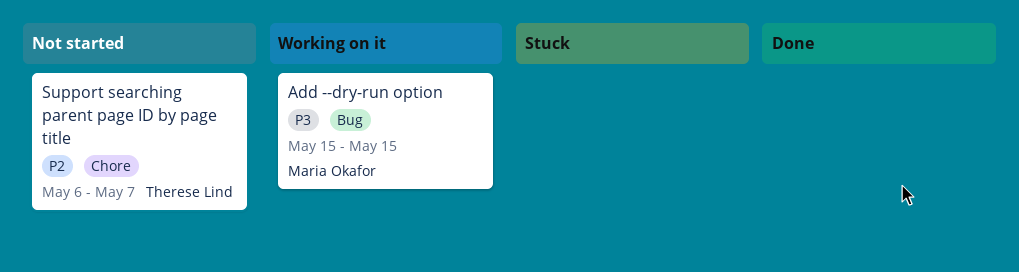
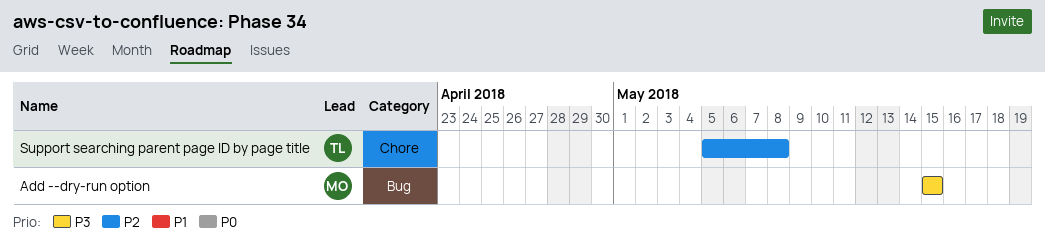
Support searching parent page ID by page title, start: May 6 -> May 5
Support searching parent page ID by page title, due: May 7 -> May 8

